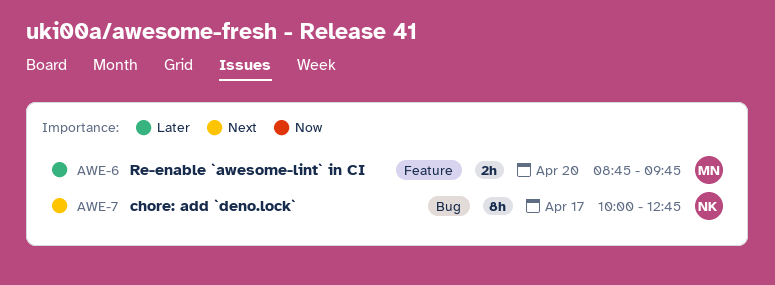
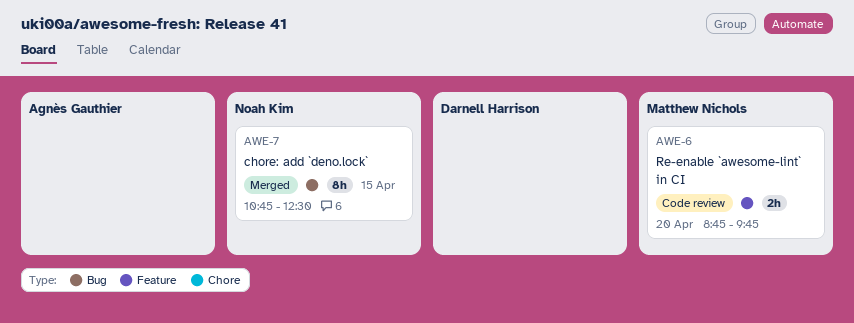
AWE-7, day: Apr 17 -> Apr 15
AWE-7, begins: 10:00 -> 10:45
AWE-7, ends: 12:45 -> 12:30

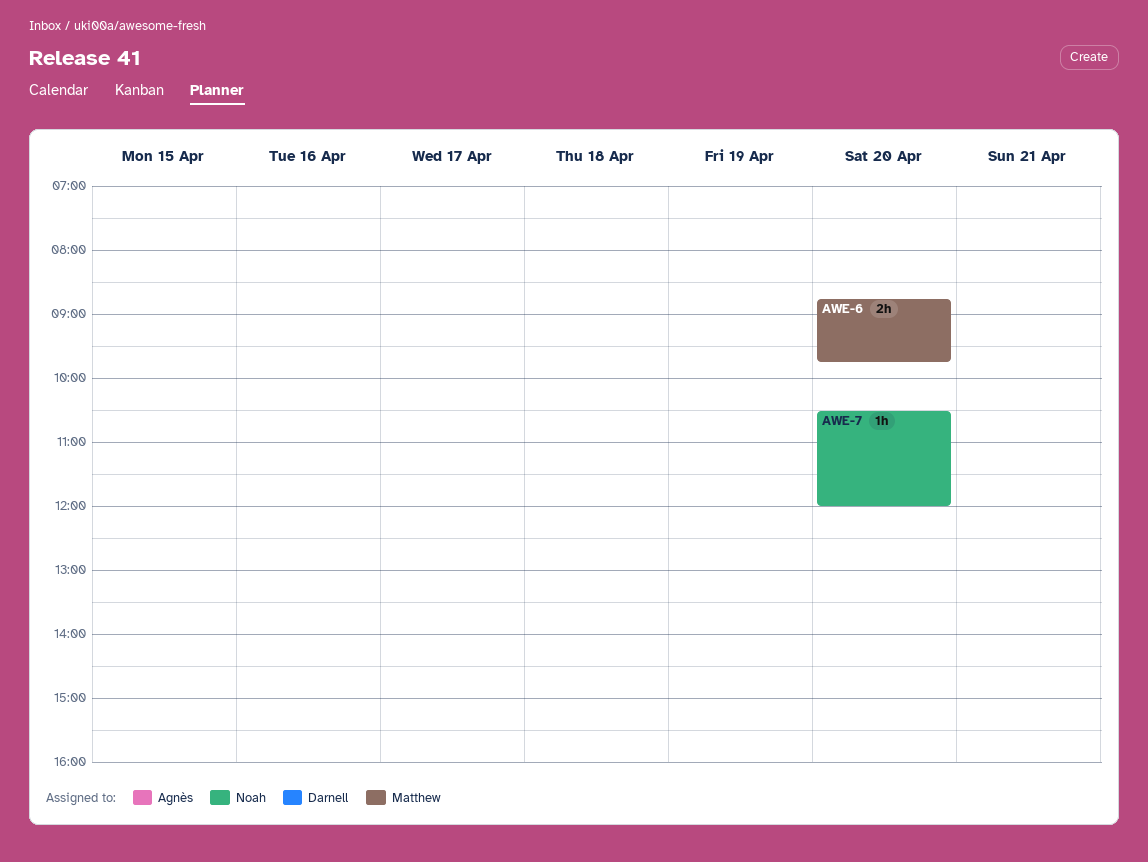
AWE-7, estimate: 8h -> 1h
AWE-7, day: Apr 15 -> Apr 20
AWE-7, begins: 10:45 -> 10:30
AWE-7, ends: 12:30 -> 12:00

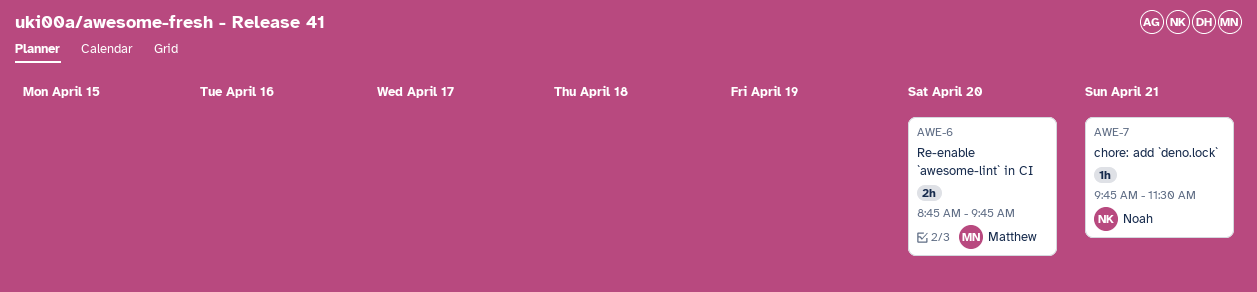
AWE-7, day: Apr 20 -> Apr 21
AWE-7, begins: 10:30 -> 09:45
AWE-7, ends: 12:00 -> 11:30

